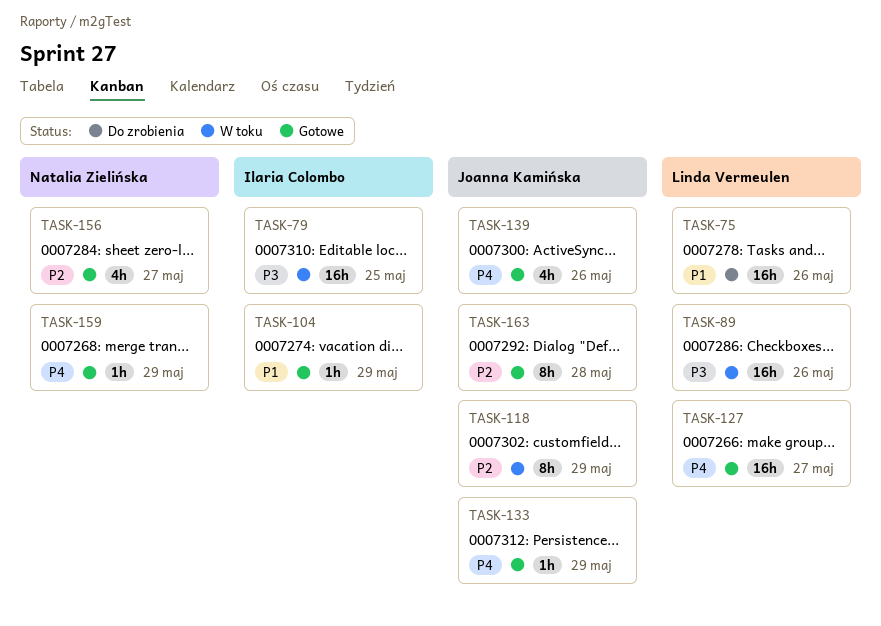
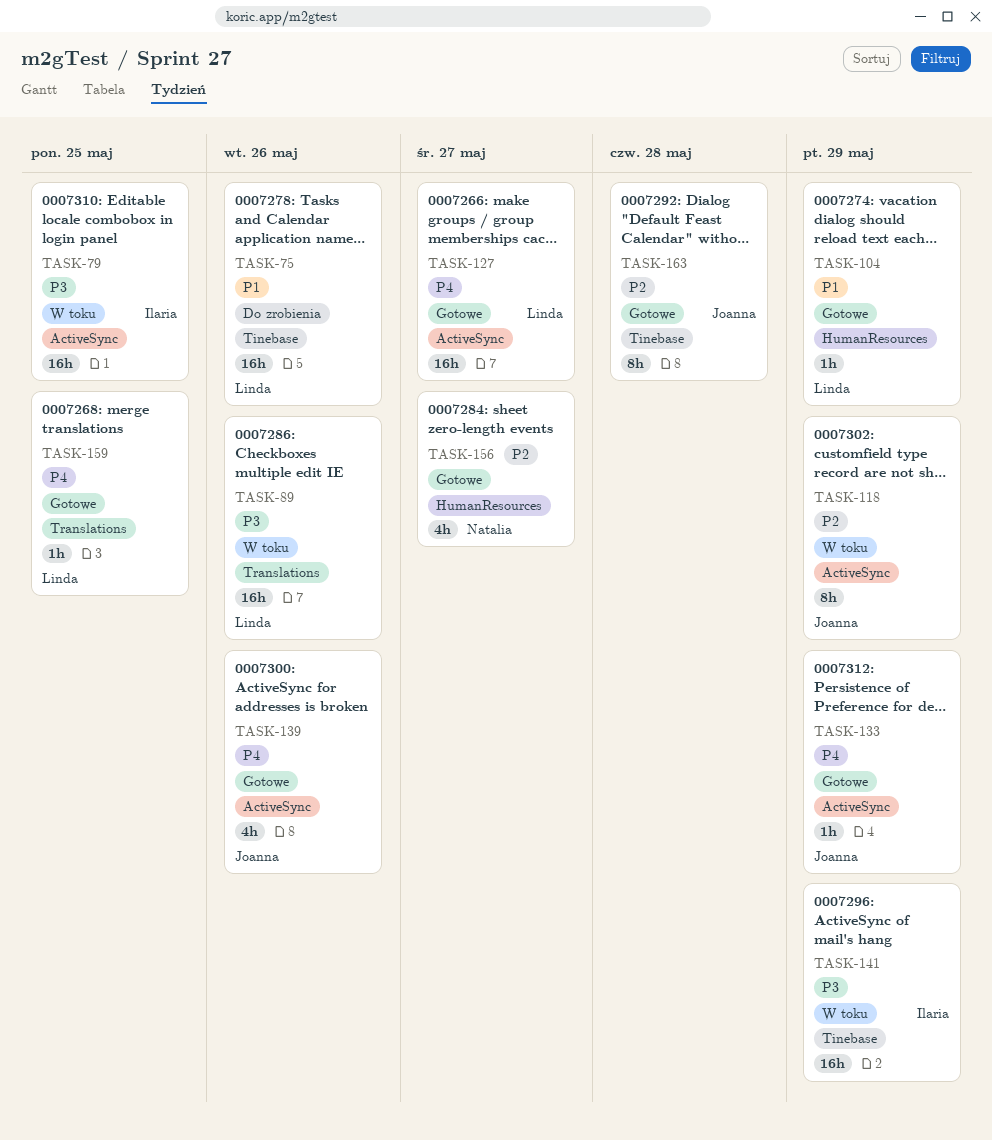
TASK-104, owner: Ilaria Colombo -> Linda Vermeulen
TASK-141: none -> present
TASK-159, owner: Natalia Zielińska -> Linda Vermeulen
TASK-159, due: May 29 -> May 25

